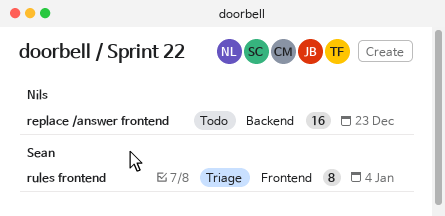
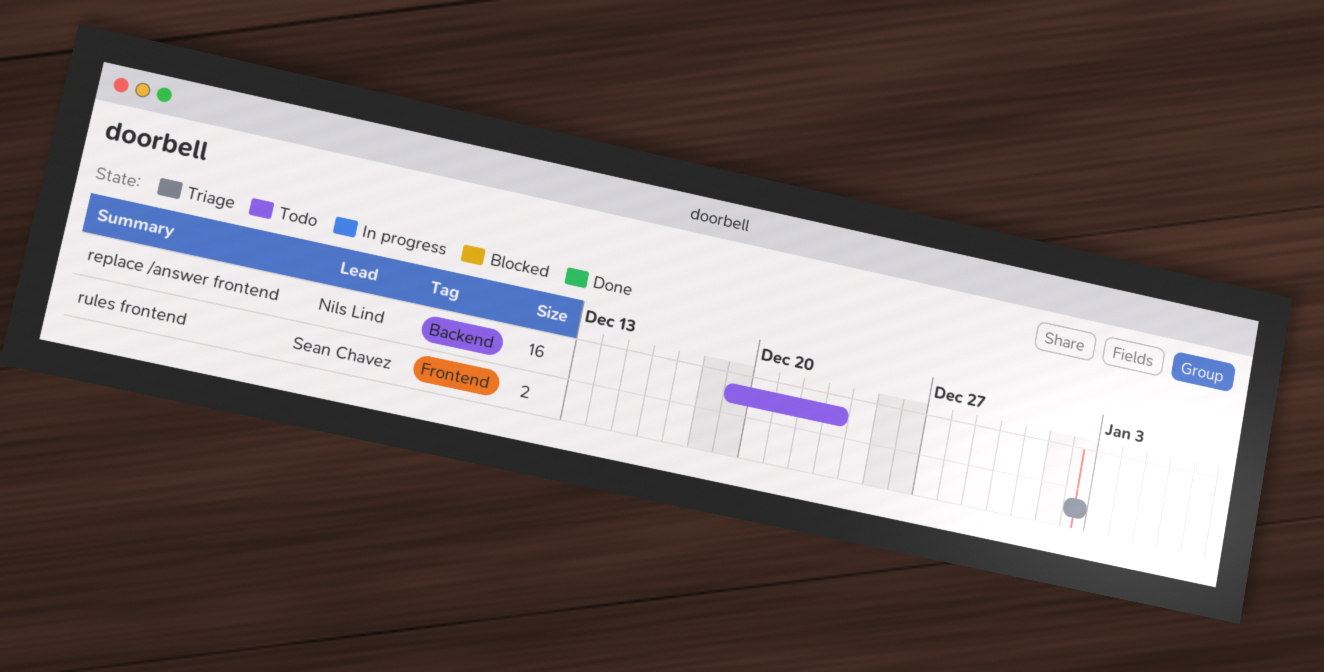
rules frontend, estimate: 8 -> 2
rules frontend, due: Jan 4 -> Jan 2

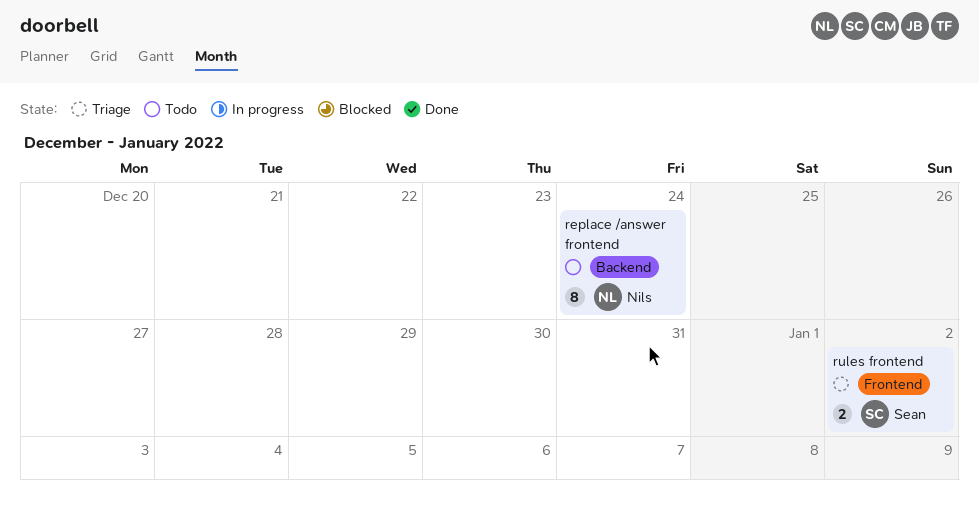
replace /answer frontend, estimate: 16 -> 8
replace /answer frontend, due: Dec 23 -> Dec 24

